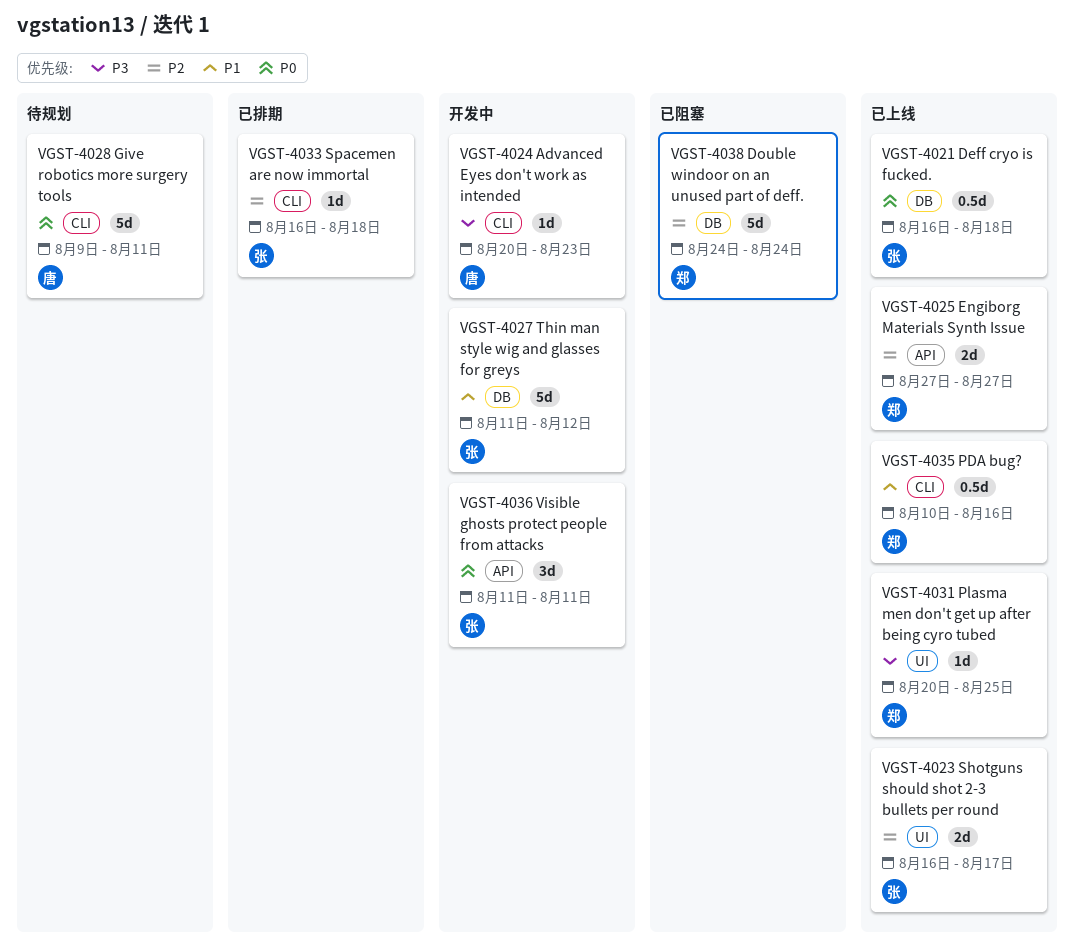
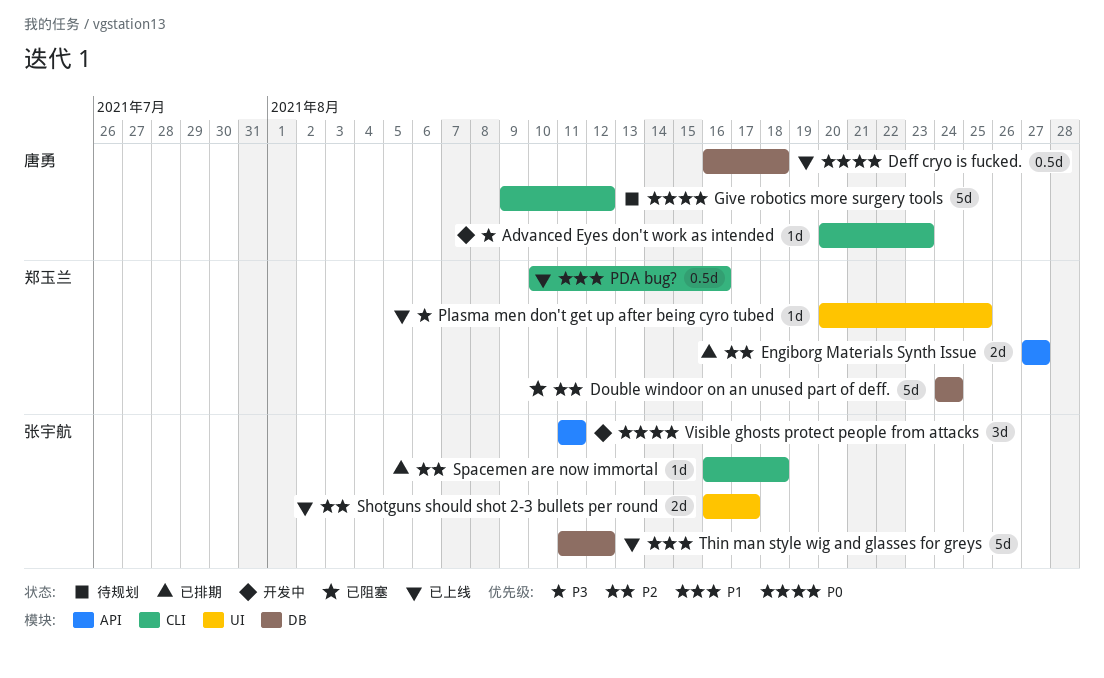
Deff cryo is fucked., owner: 张宇航 -> 唐勇
Engiborg Materials Synth Issue, status: 已上线 -> 已排期
Give robotics more surgery tools, due: Aug 11 -> Aug 12
Thin man style wig and glasses for greys, status: 开发中 -> 已上线

